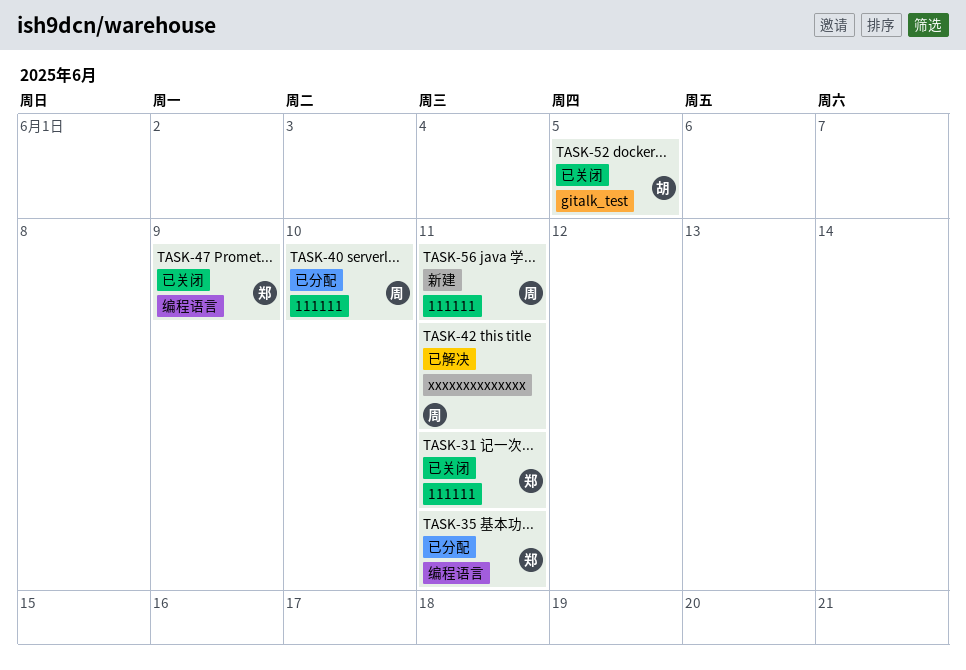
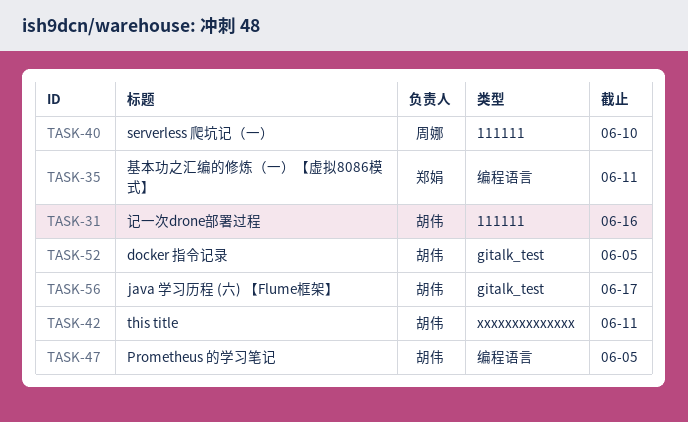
TASK-31, owner: 郑娟 -> 胡伟
TASK-31, due: Jun 11 -> Jun 16
TASK-42, owner: 周娜 -> 胡伟
TASK-47, owner: 郑娟 -> 胡伟
TASK-47, due: Jun 9 -> Jun 5
TASK-56, owner: 周娜 -> 胡伟
TASK-56, label: 111111 -> gitalk_test
TASK-56, due: Jun 11 -> Jun 17

